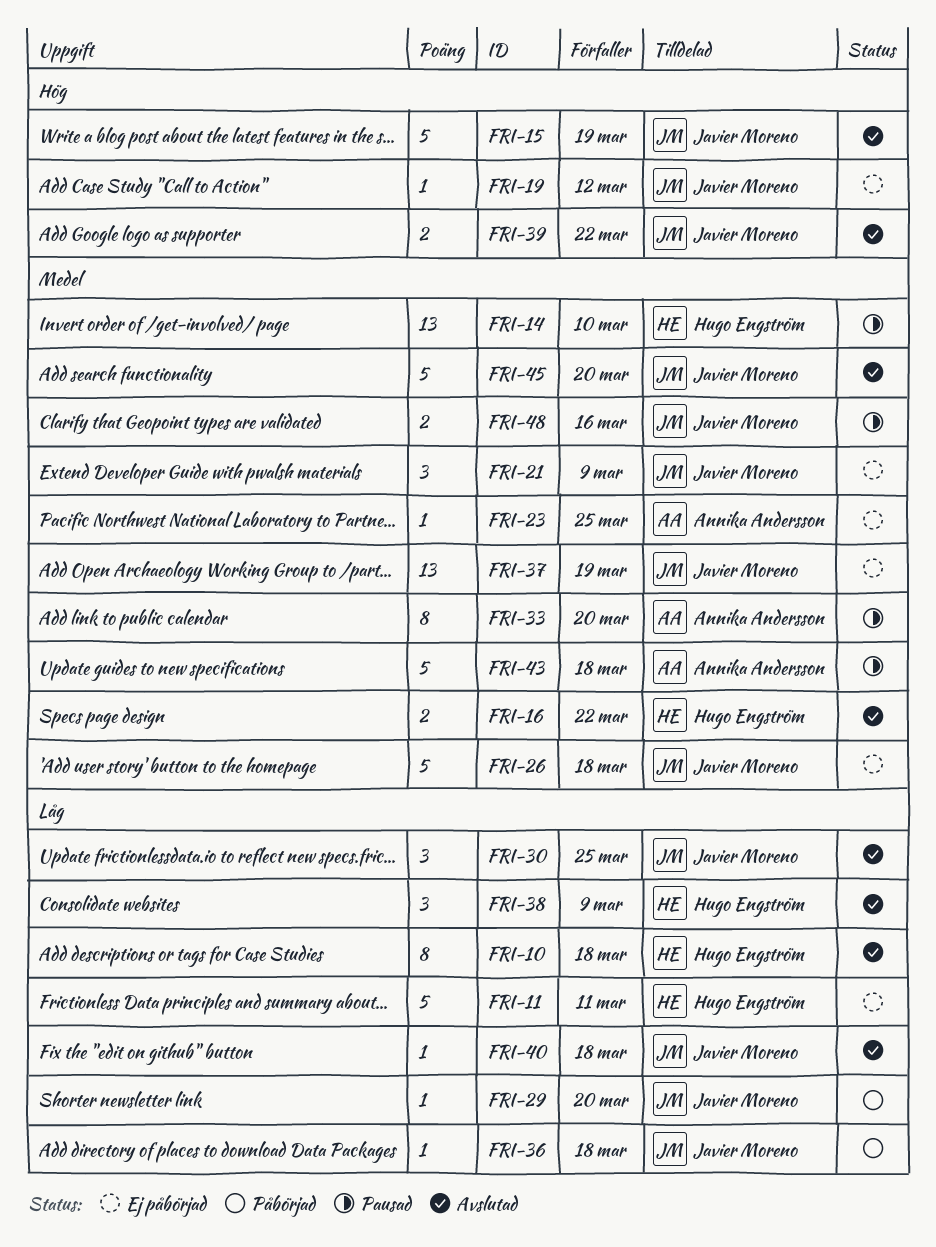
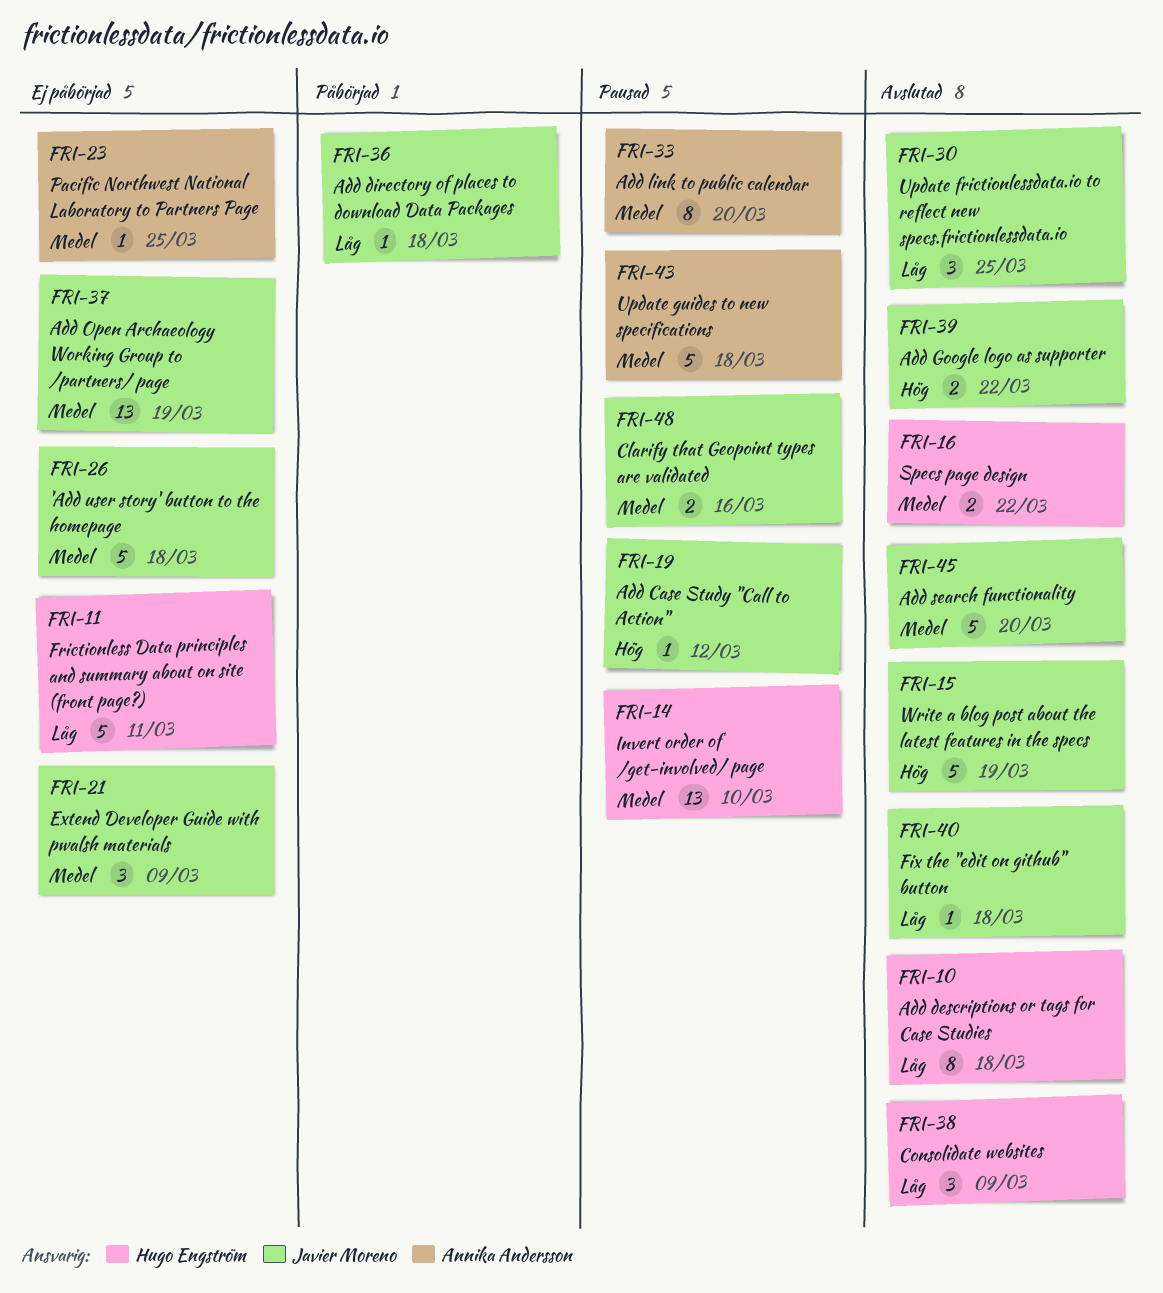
FRI-19, status: Ej påbörjad -> Pausad
FRI-29: present -> none

